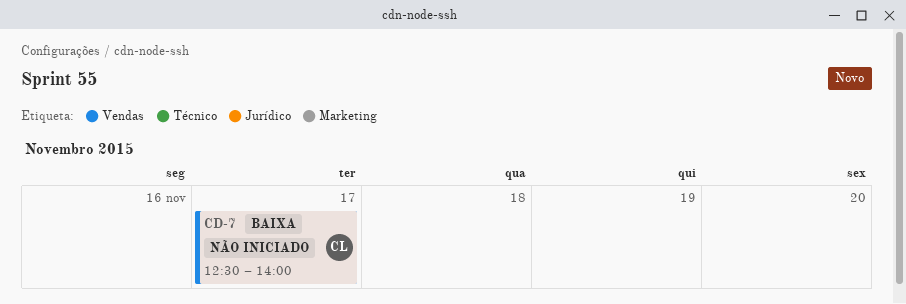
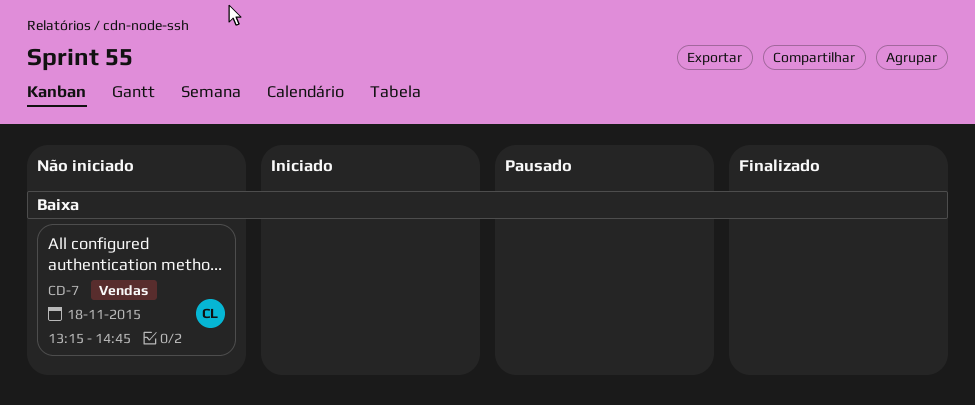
CD-7, day: Nov 17 -> Nov 18
CD-7, begins: 12:30 -> 13:15
CD-7, ends: 14:00 -> 14:45

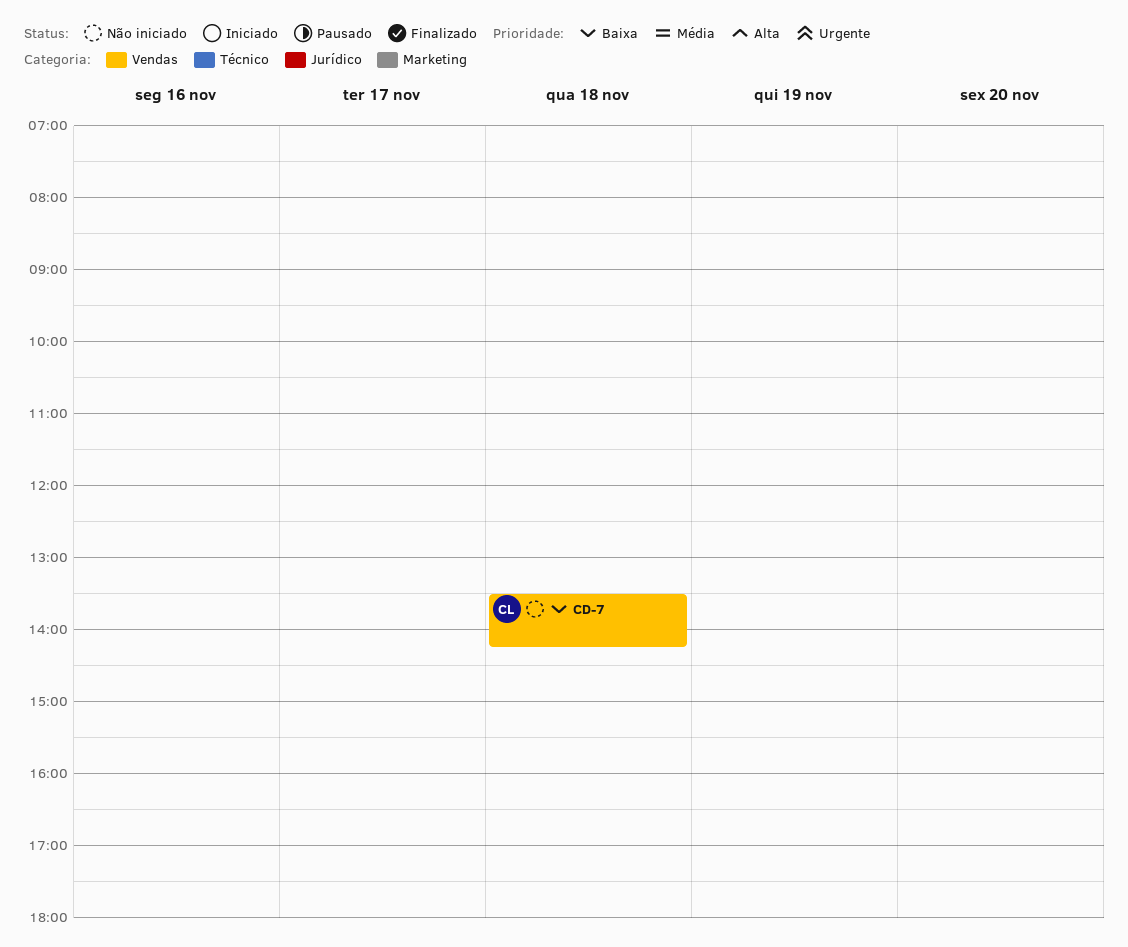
CD-7, begins: 13:15 -> 13:30
CD-7, ends: 14:45 -> 14:15

